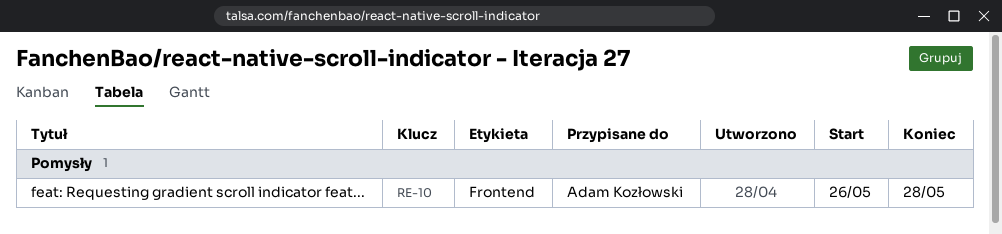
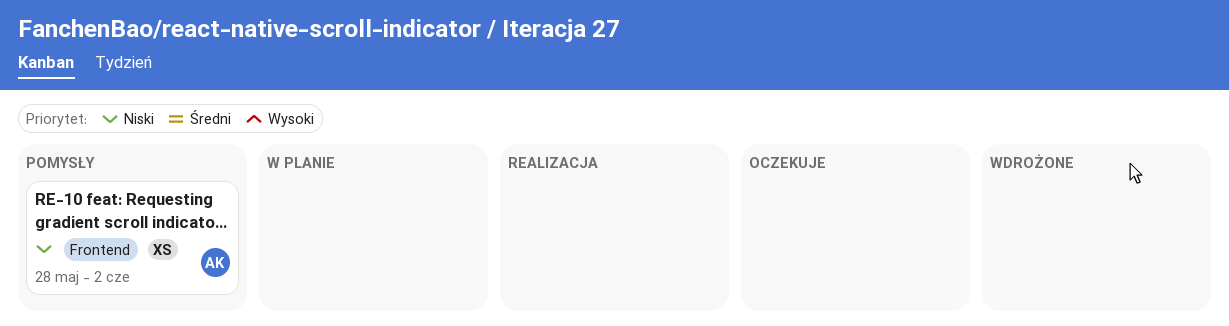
RE-10, start: May 26 -> May 28
RE-10, due: May 28 -> Jun 2

